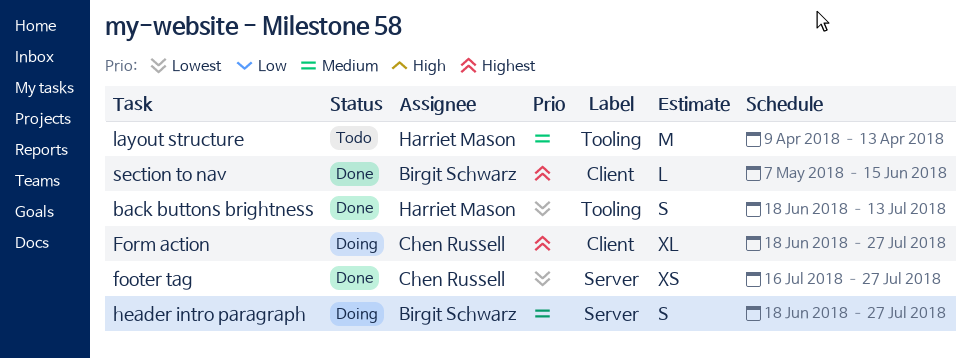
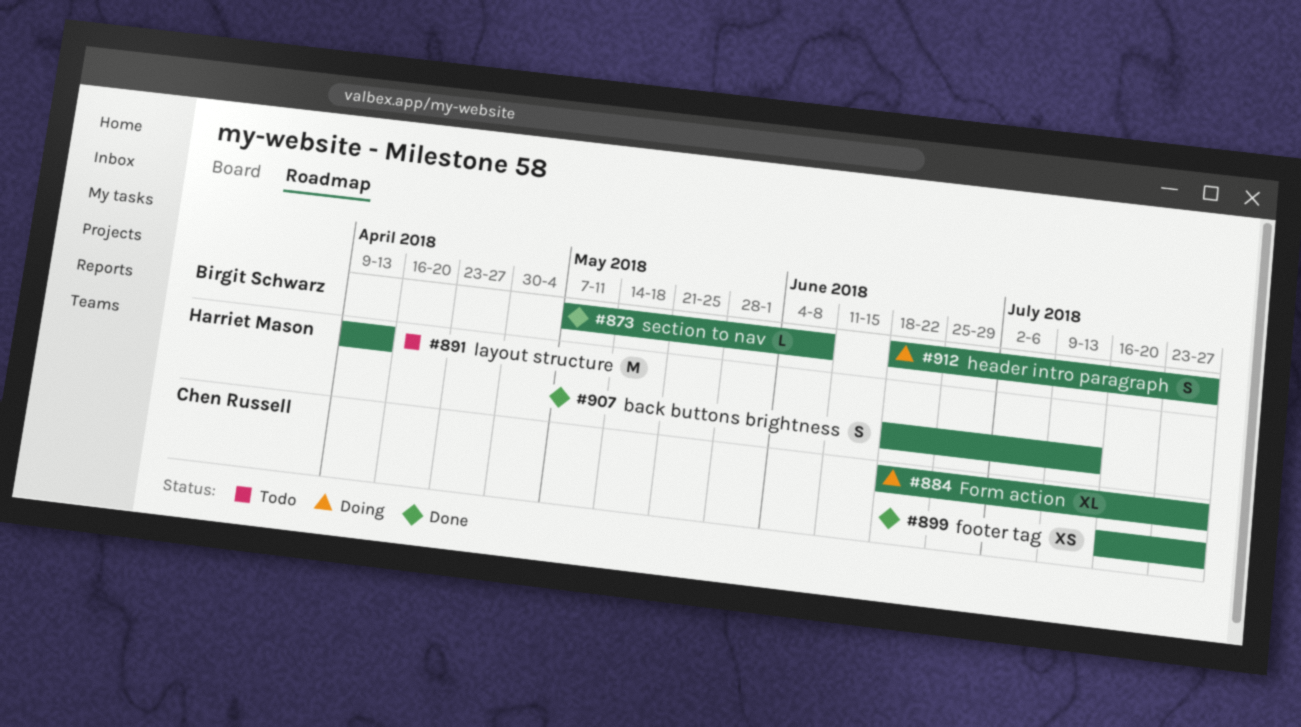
section to nav, due: Jun 15 -> Jun 8

